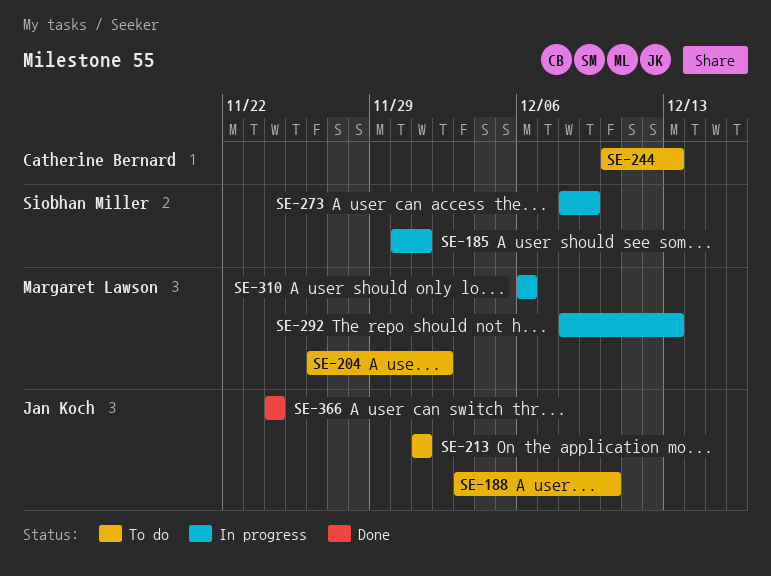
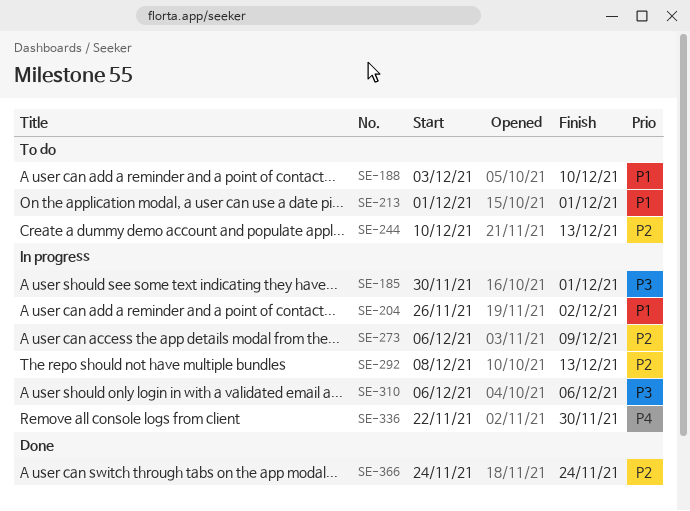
SE-204, status: To do -> In progress
SE-273, start: Dec 8 -> Dec 6
SE-336: none -> present

